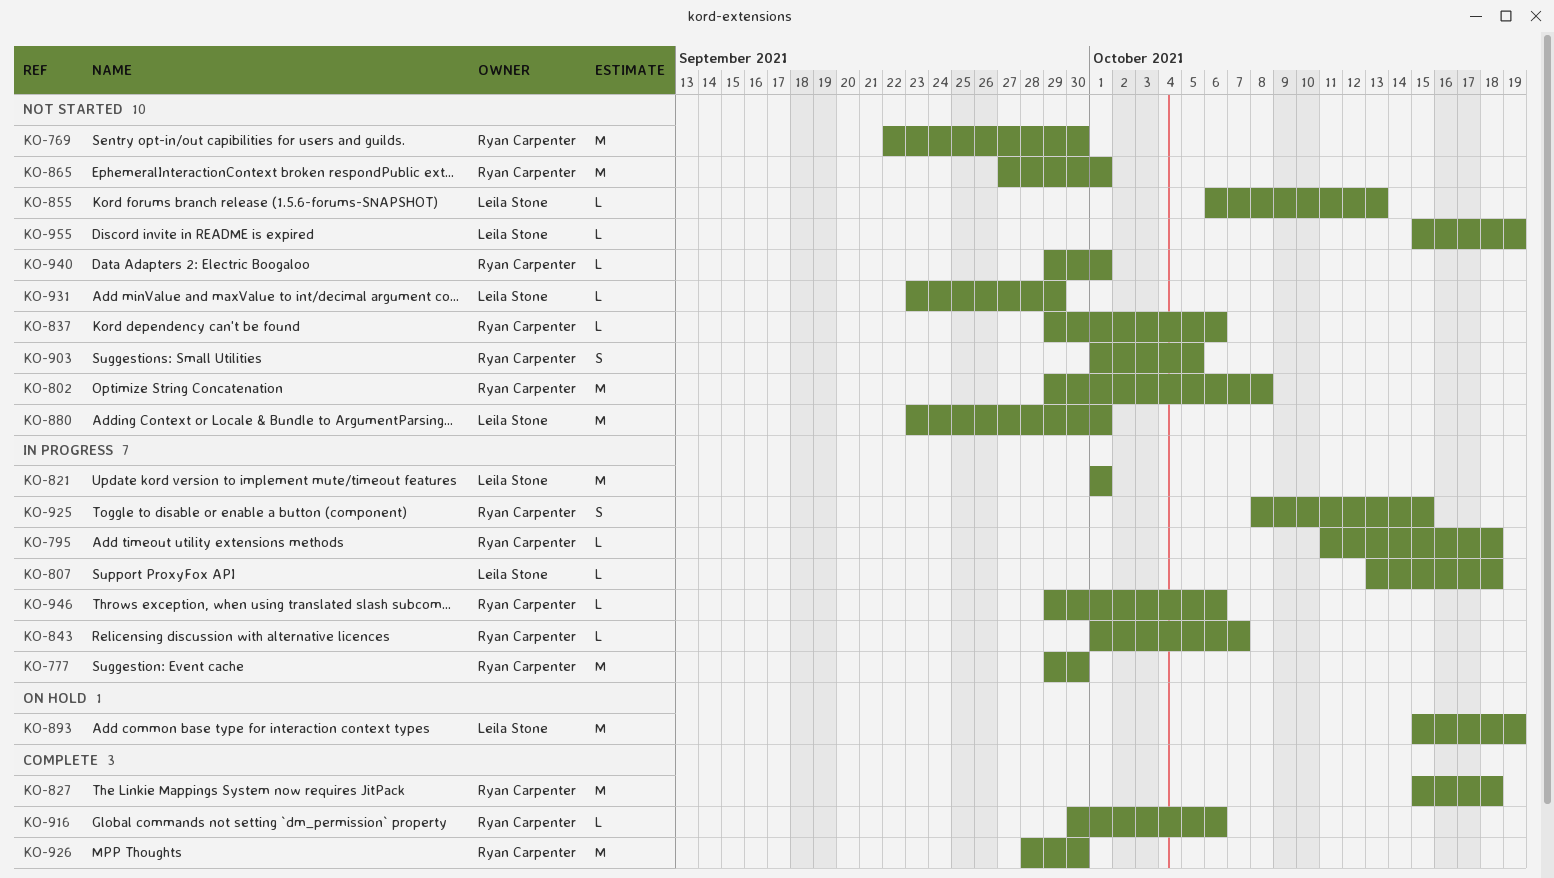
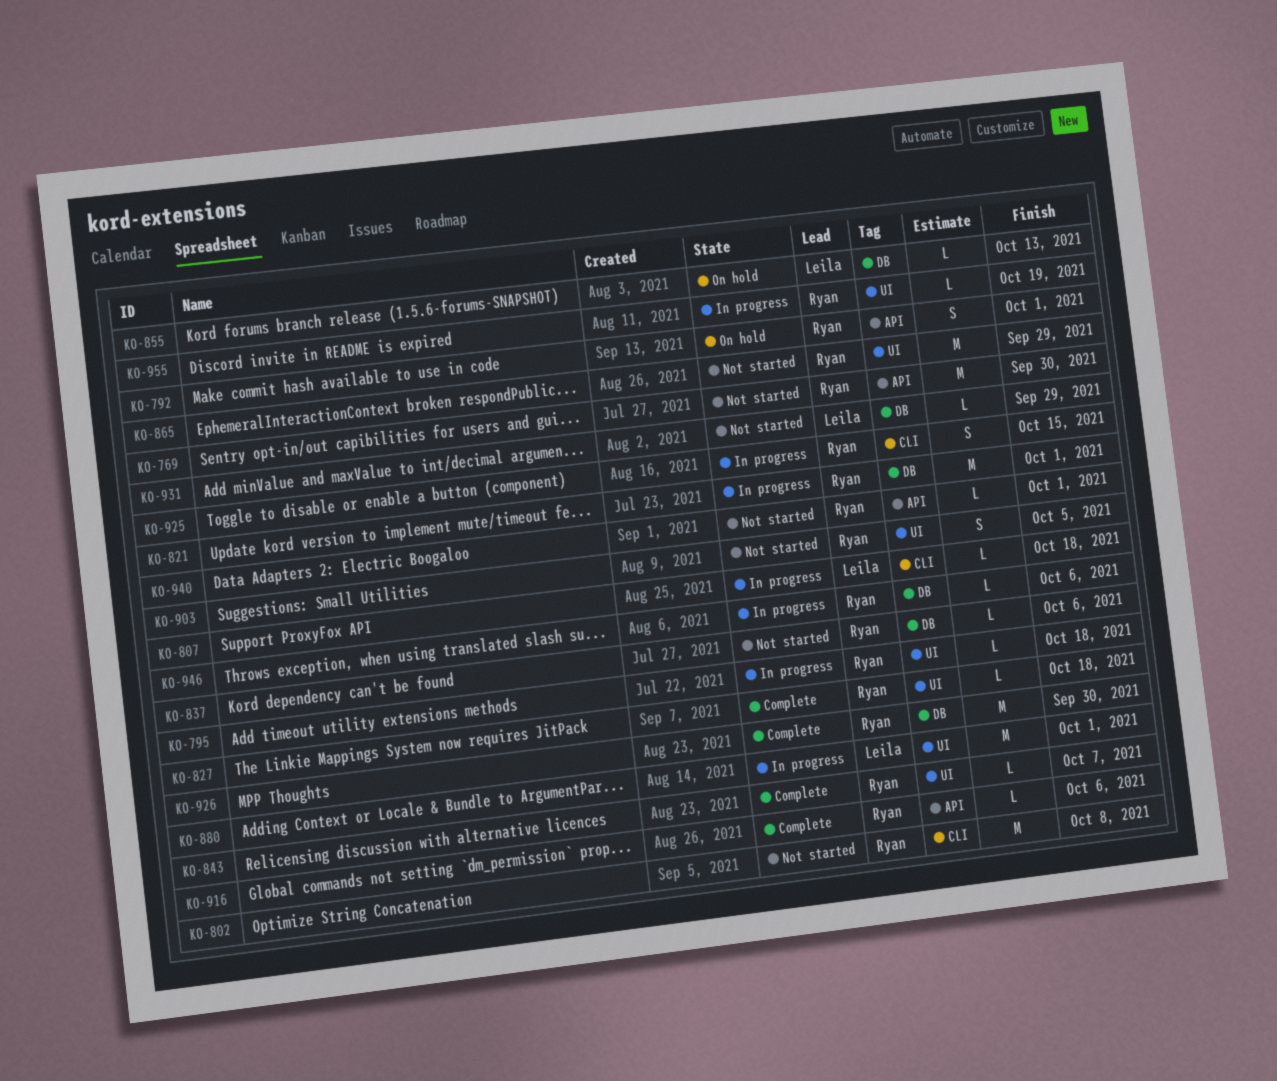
KO-777: present -> none
KO-792: none -> present
KO-821, owner: Leila Stone -> Ryan Carpenter
KO-827, estimate: M -> L
KO-843, status: In progress -> Complete
KO-855, status: Not started -> On hold
KO-865, due: Oct 1 -> Sep 29
KO-880, status: Not started -> In progress
KO-893: present -> none
KO-955, status: Not started -> In progress
KO-955, owner: Leila Stone -> Ryan Carpenter

